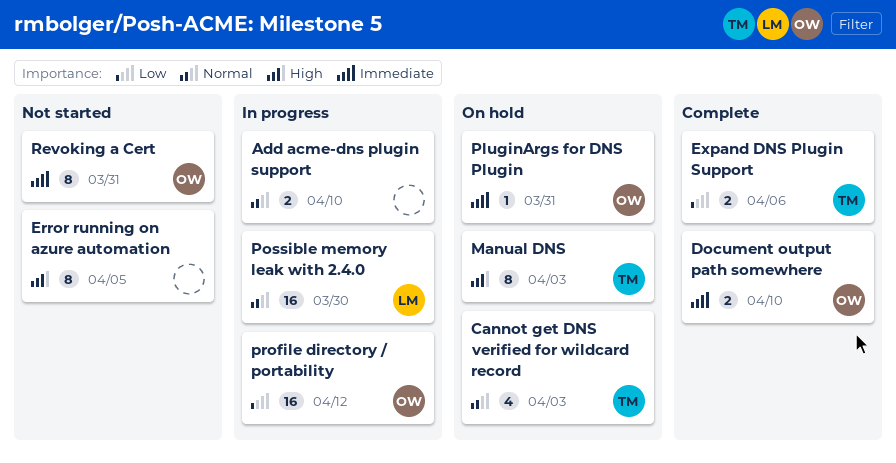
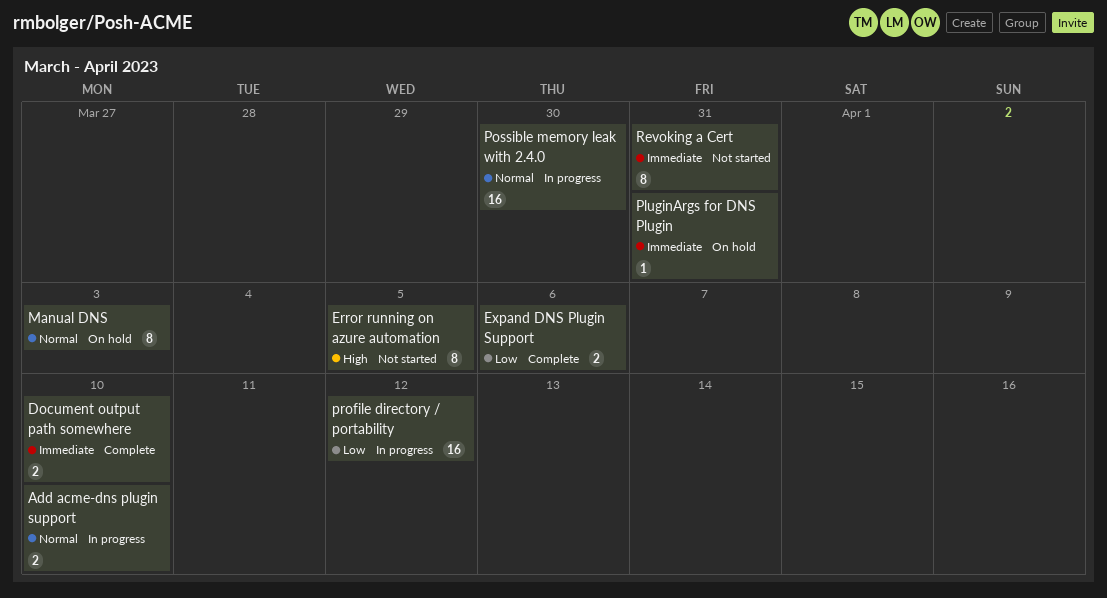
Cannot get DNS verified for wildcard record: present -> none
Manual DNS, priority: High -> Normal

